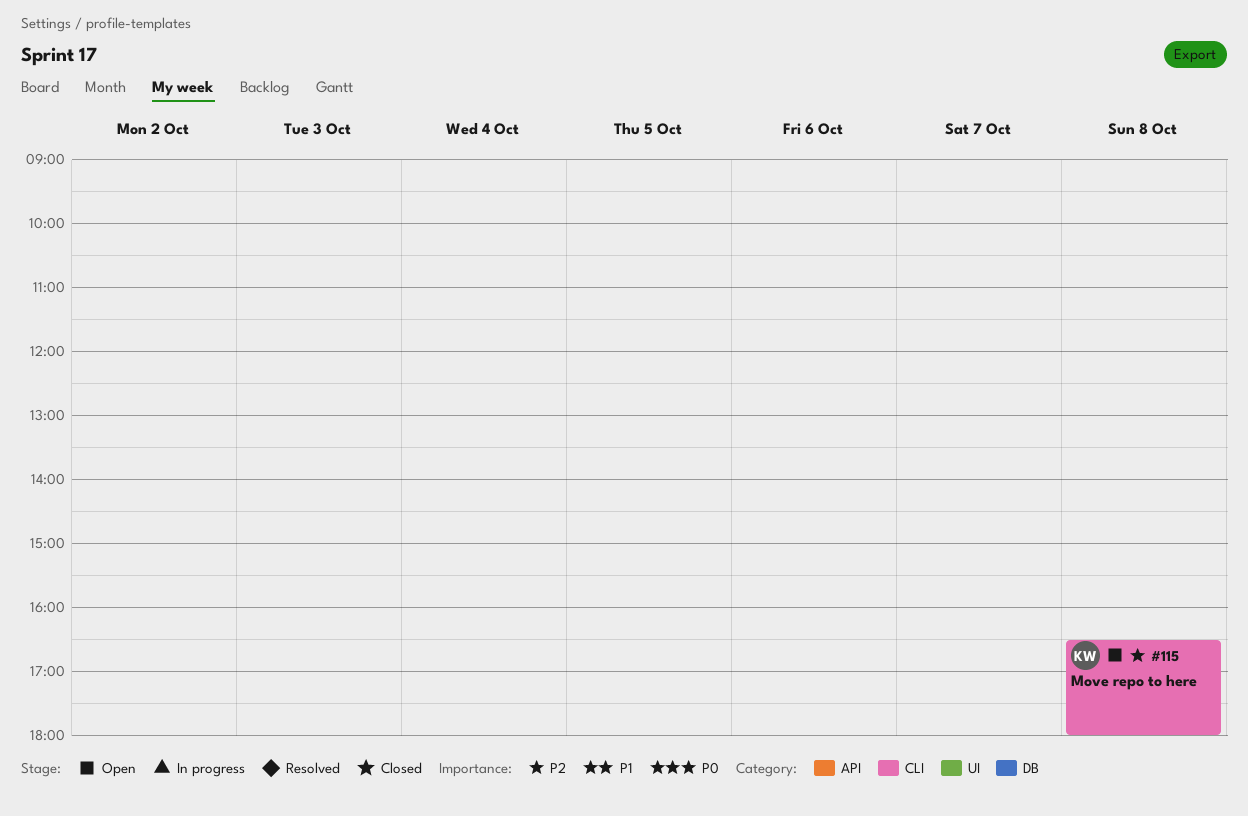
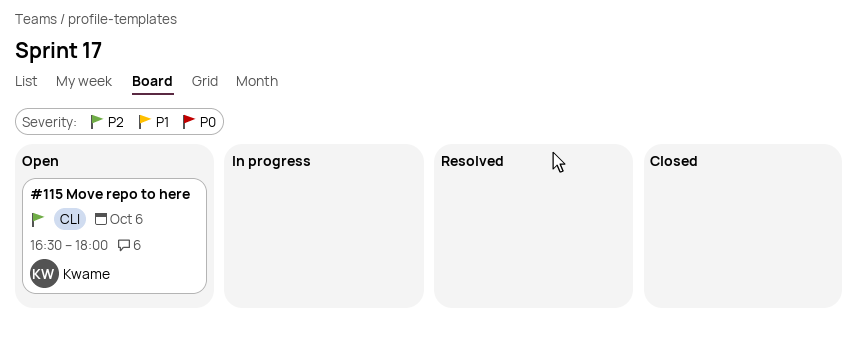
#115, day: Oct 8 -> Oct 6

